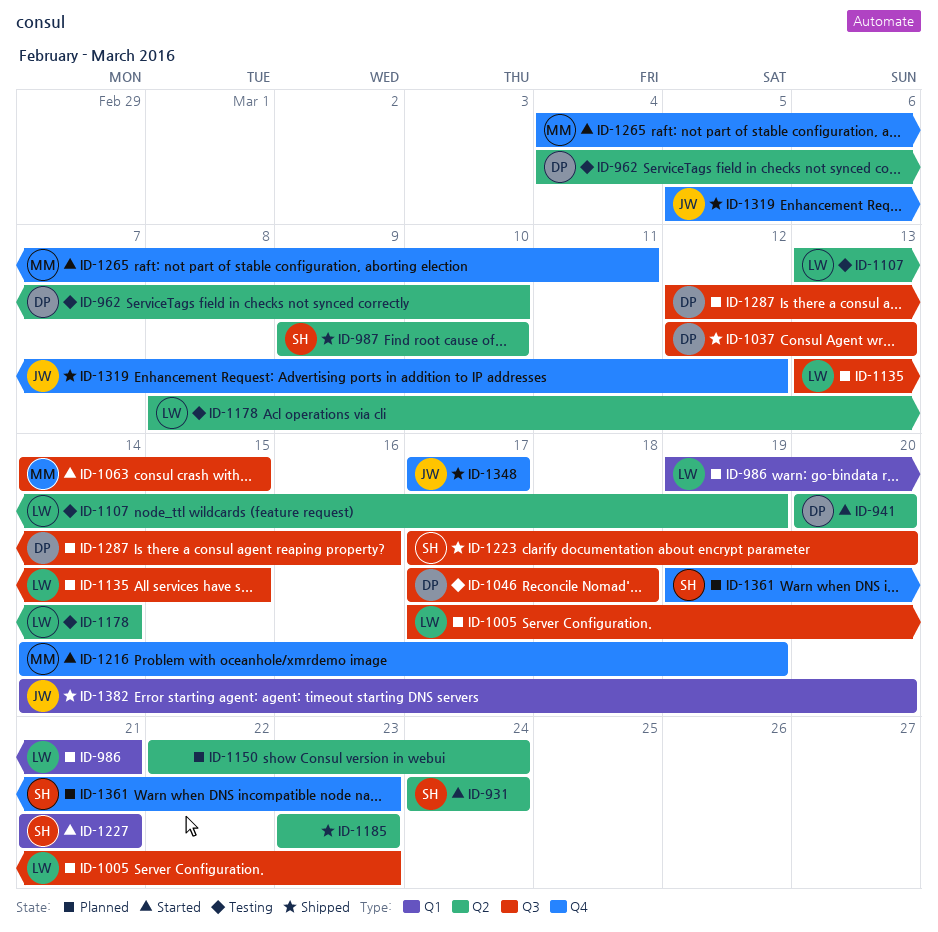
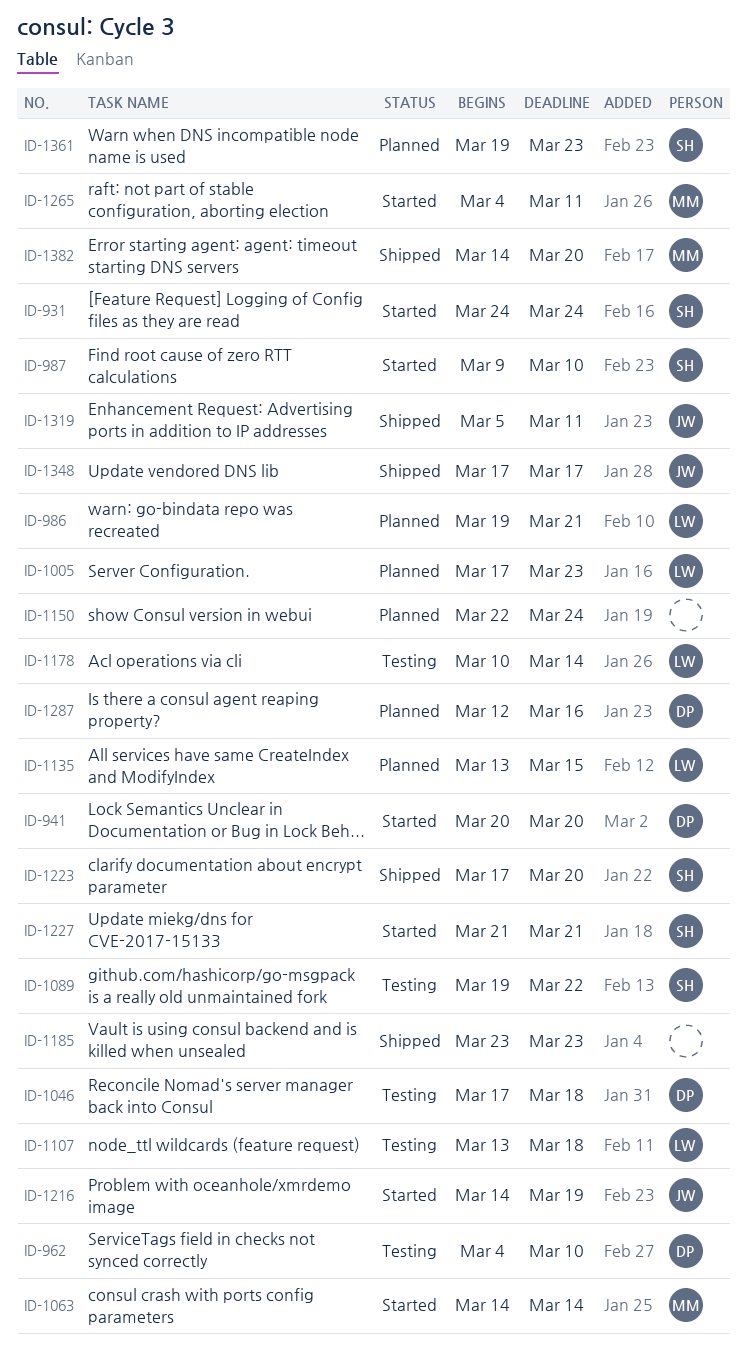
ID-987, status: Shipped -> Started
ID-1037: present -> none
ID-1063, due: Mar 15 -> Mar 14
ID-1089: none -> present
ID-1107, due: Mar 19 -> Mar 18
ID-1178, start: Mar 8 -> Mar 10
ID-1216, owner: MM -> JW
ID-1319, due: Mar 12 -> Mar 11
ID-1382, owner: JW -> MM

